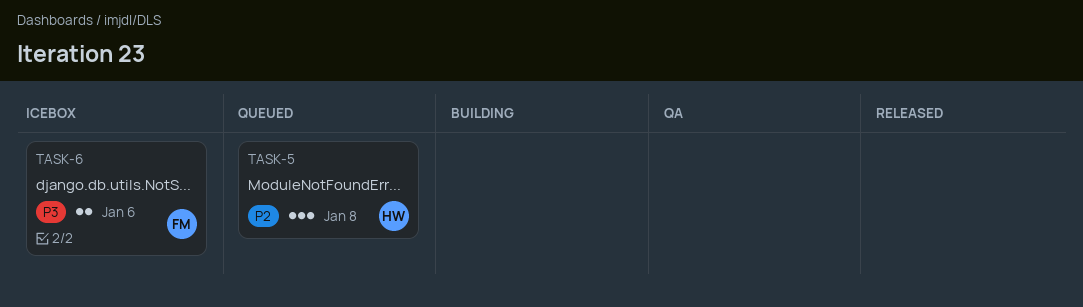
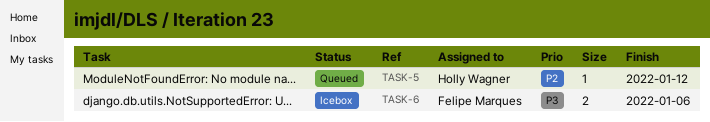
TASK-5, estimate: 3 -> 1
TASK-5, due: Jan 8 -> Jan 12

